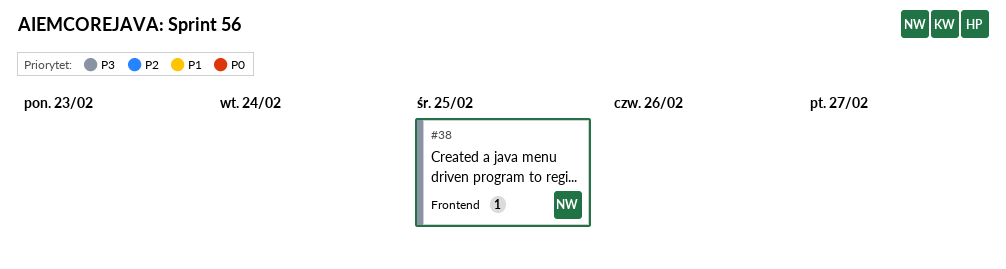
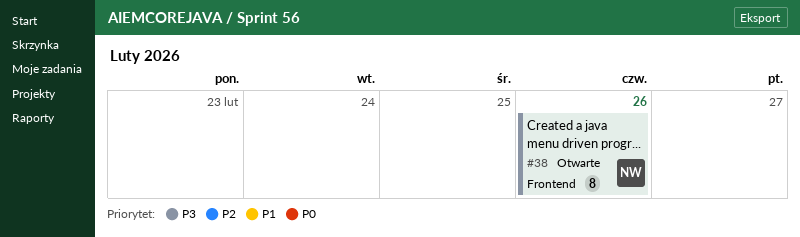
#38, estimate: 1 -> 8
#38, due: Feb 25 -> Feb 26

